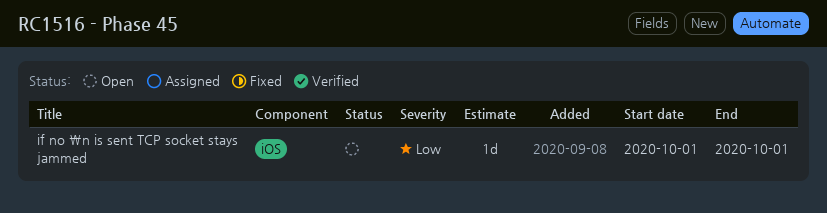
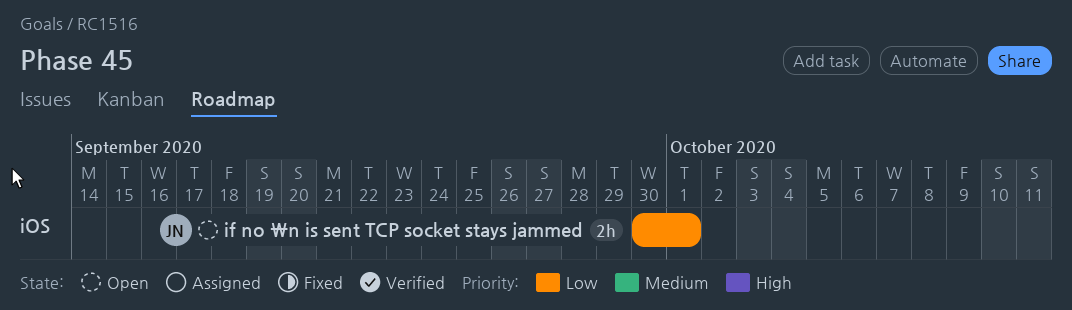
if no \n is sent TCP socket stays jammed, estimate: 1d -> 2h
if no \n is sent TCP socket stays jammed, start: Oct 1 -> Sep 30

